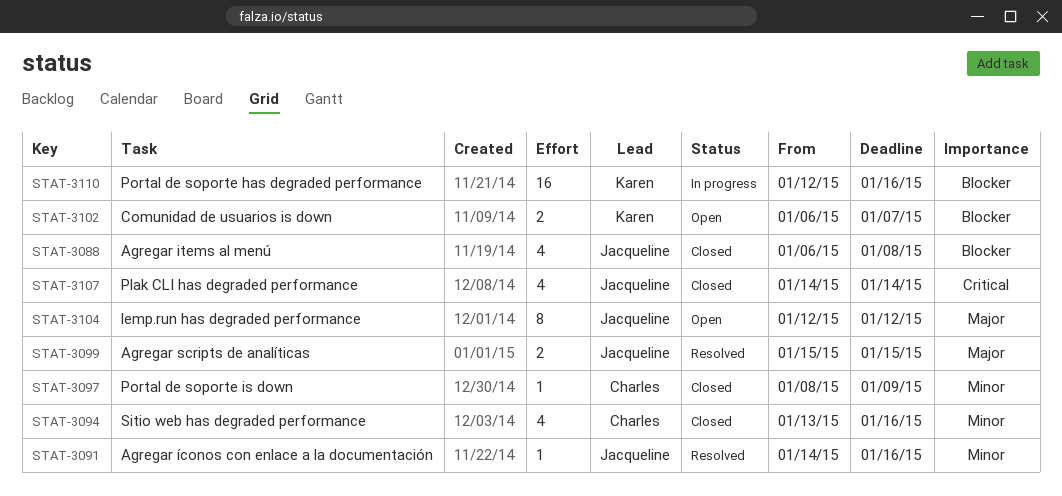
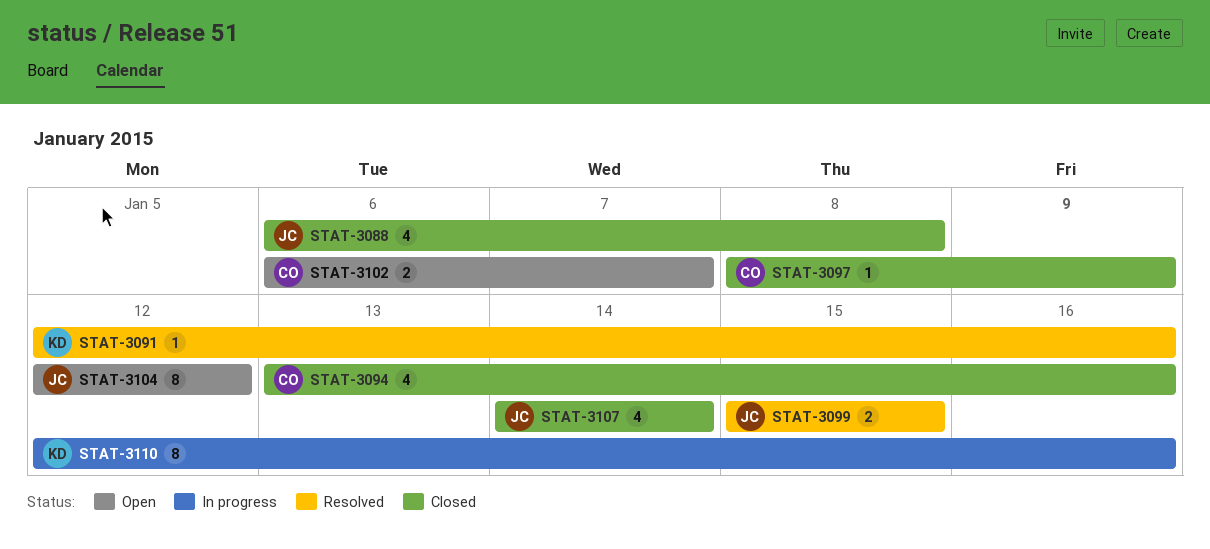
STAT-3091, owner: Jacqueline -> Karen
STAT-3091, start: Jan 14 -> Jan 12
STAT-3102, owner: Karen -> Charles
STAT-3110, estimate: 16 -> 8

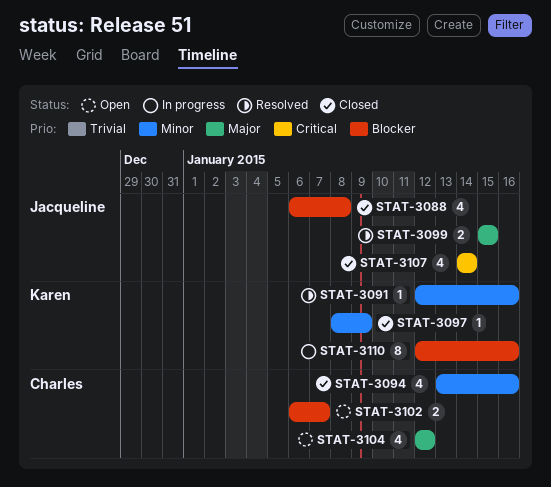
STAT-3097, owner: Charles -> Karen
STAT-3104, owner: Jacqueline -> Charles
STAT-3104, estimate: 8 -> 4

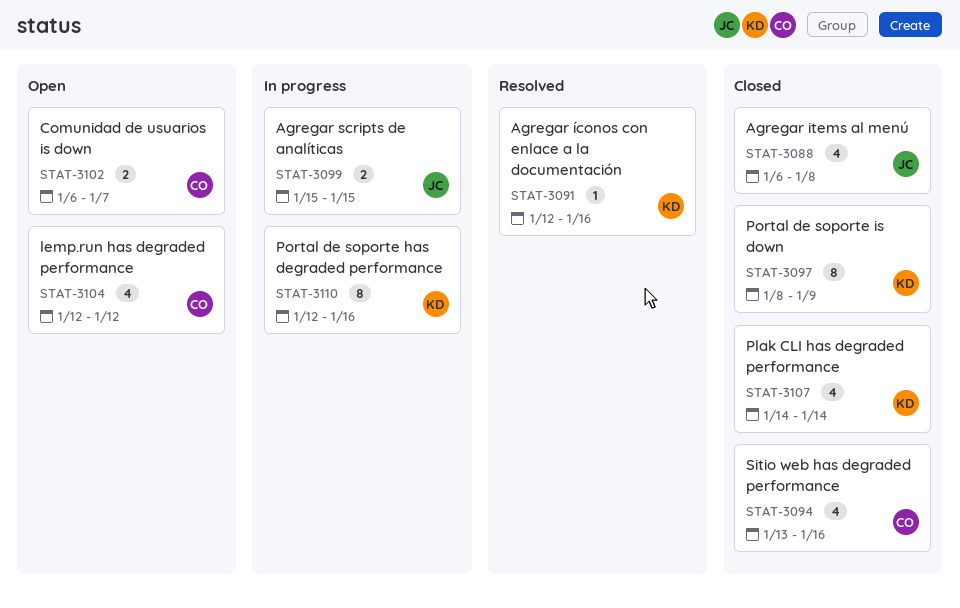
STAT-3097, estimate: 1 -> 8
STAT-3099, status: Resolved -> In progress
STAT-3107, owner: Jacqueline -> Karen

